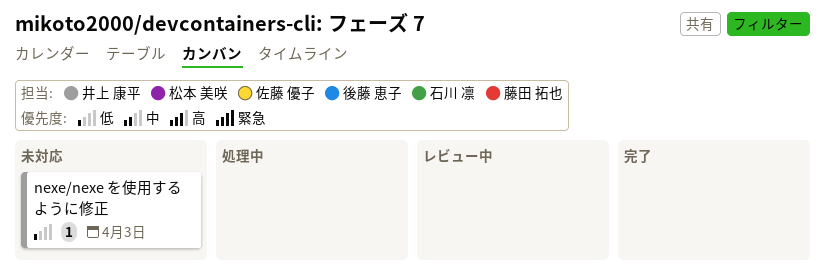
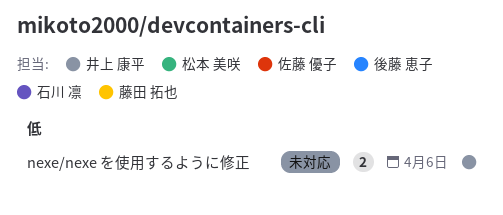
nexe/nexe を使用するように修正, estimate: 1 -> 2
nexe/nexe を使用するように修正, due: Apr 3 -> Apr 6

